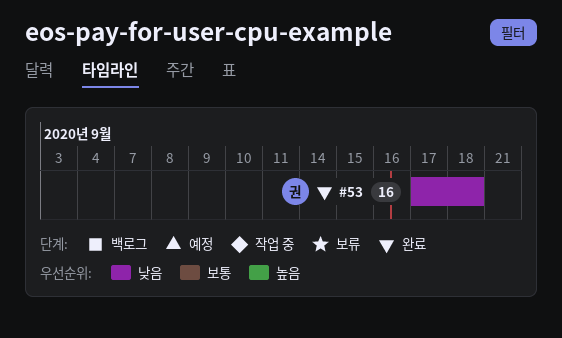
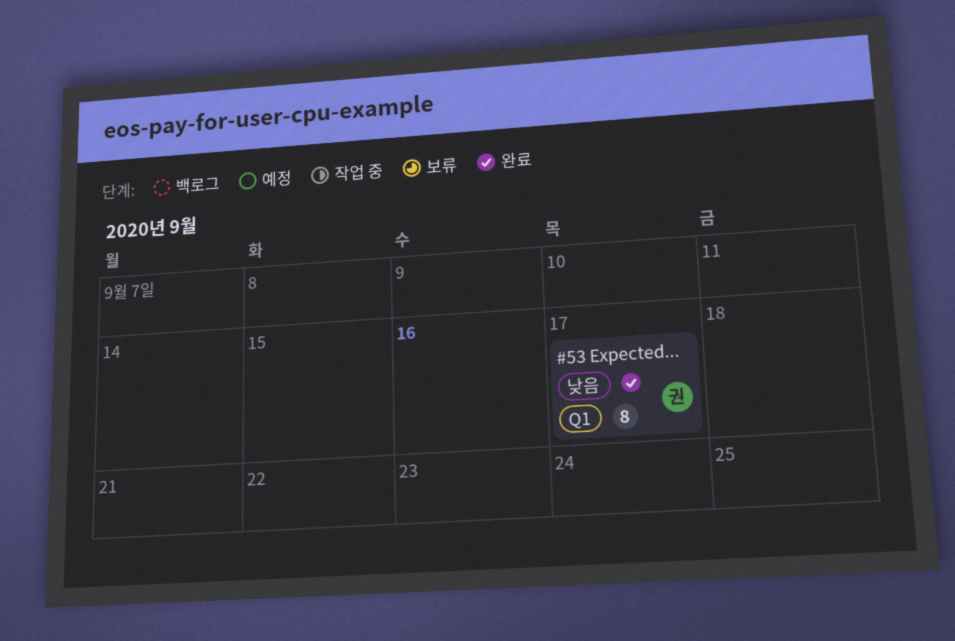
#53, estimate: 16 -> 8
#53, due: Sep 18 -> Sep 17

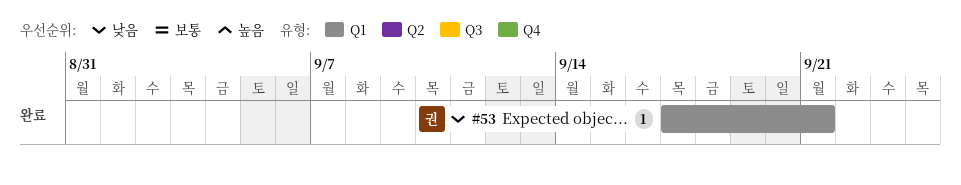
#53, estimate: 8 -> 1
#53, due: Sep 17 -> Sep 21

